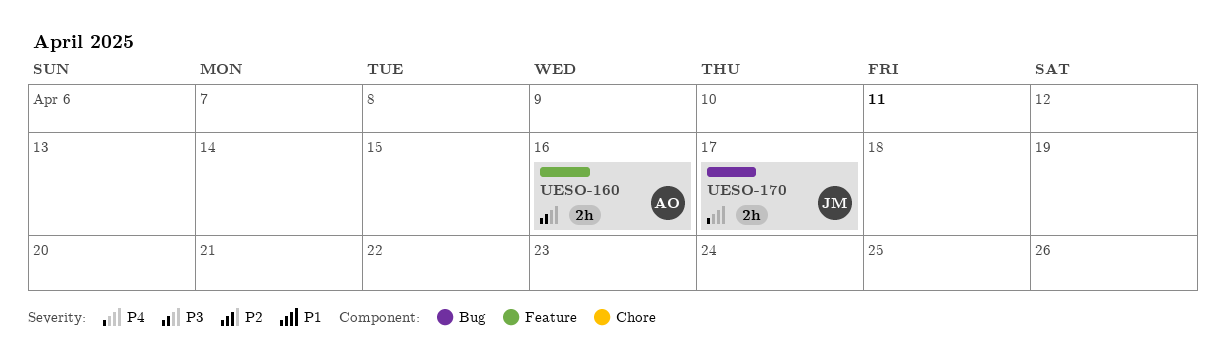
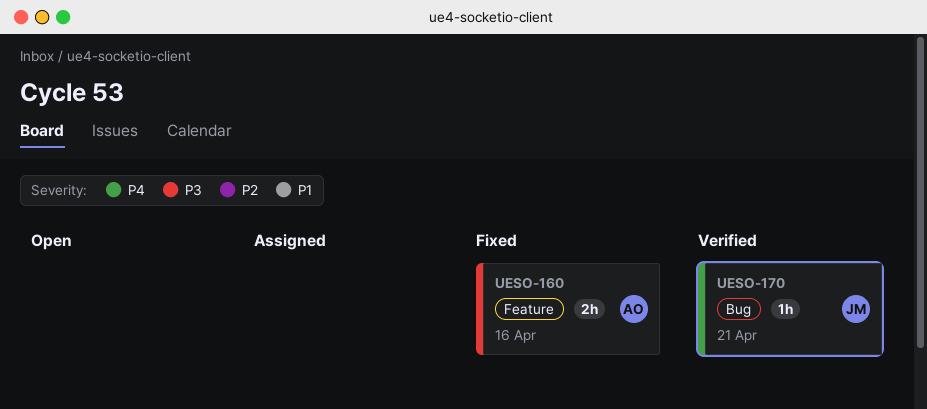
UESO-170, estimate: 2h -> 1h
UESO-170, due: Apr 17 -> Apr 21

